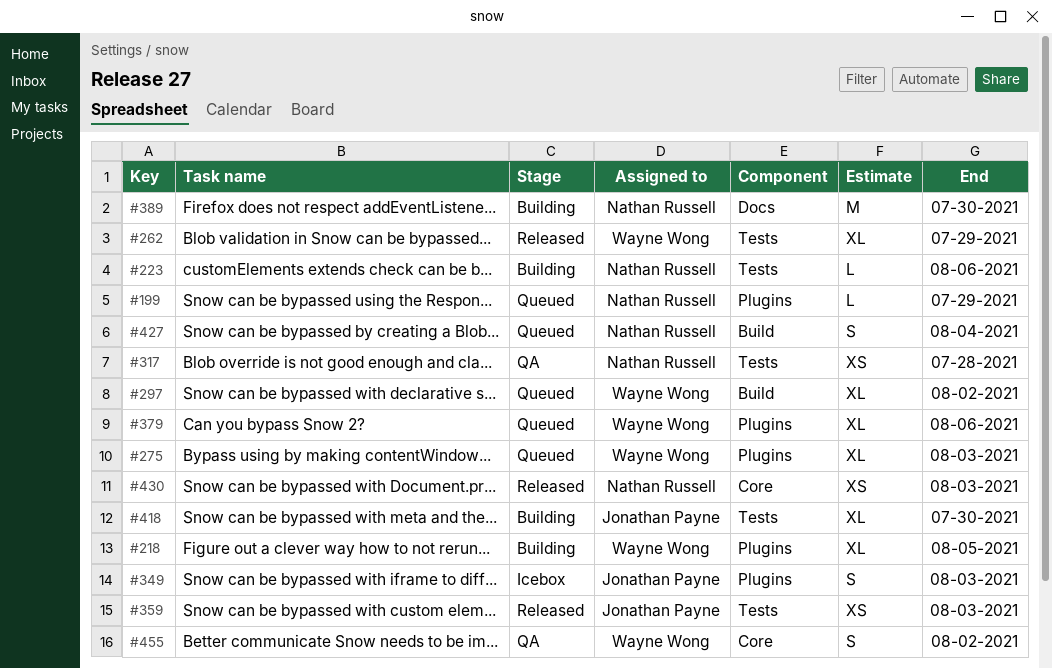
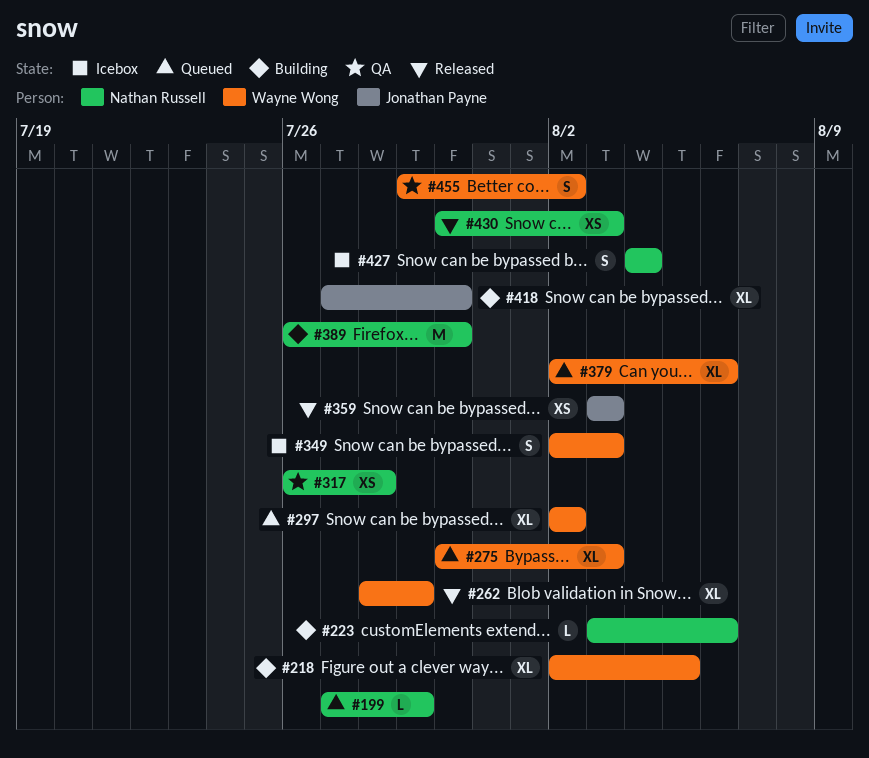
#349, owner: Jonathan Payne -> Wayne Wong
#427, status: Queued -> Icebox

